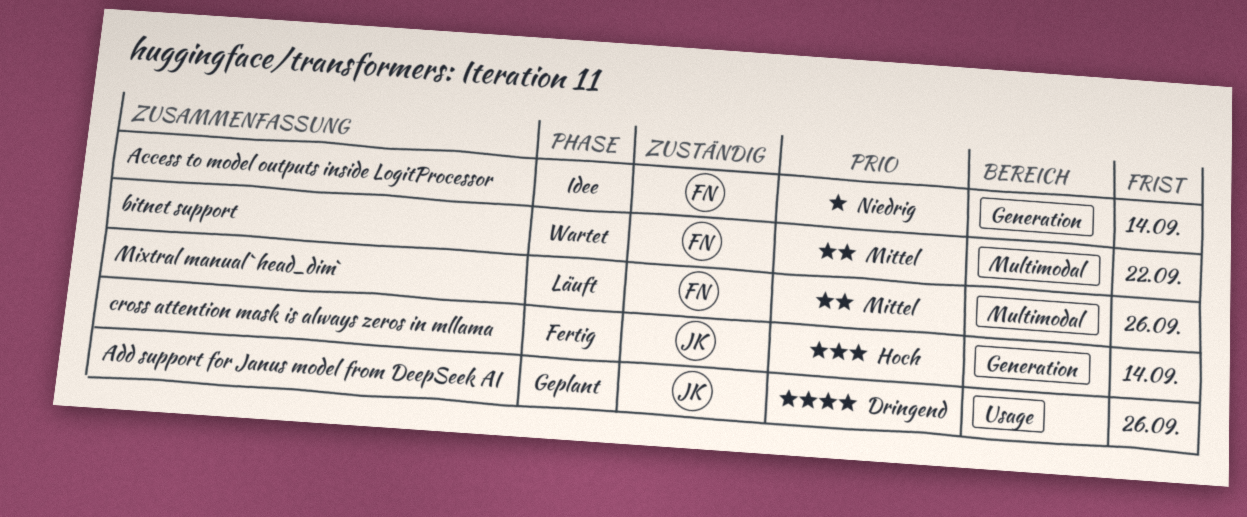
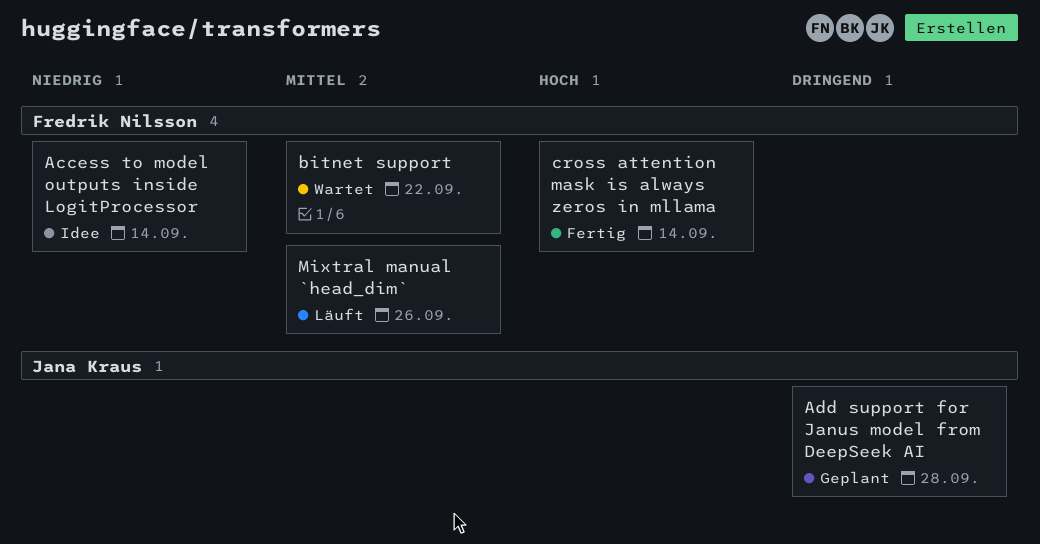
Add support for Janus model from DeepSeek AI, due: Sep 26 -> Sep 28
cross attention mask is always zeros in mllama, owner: Jana Kraus -> Fredrik Nilsson

